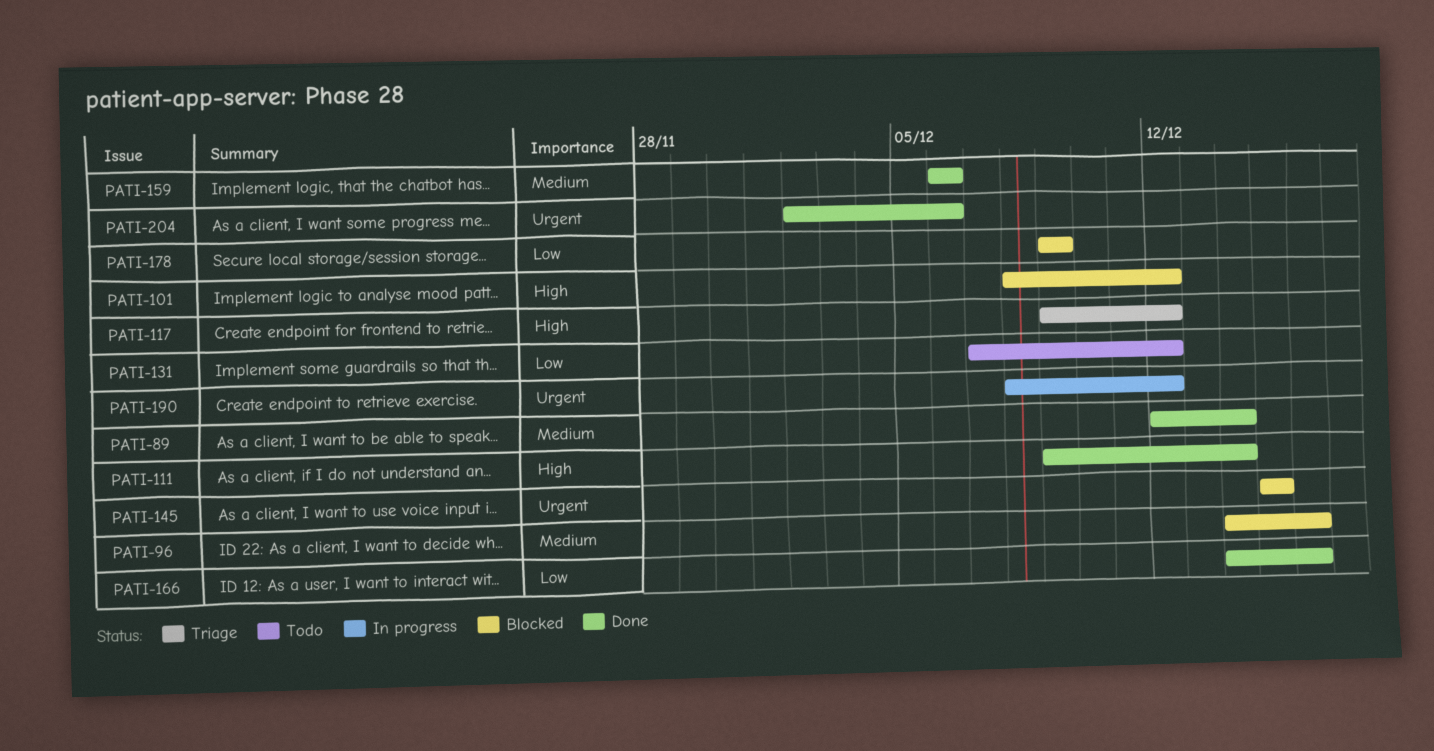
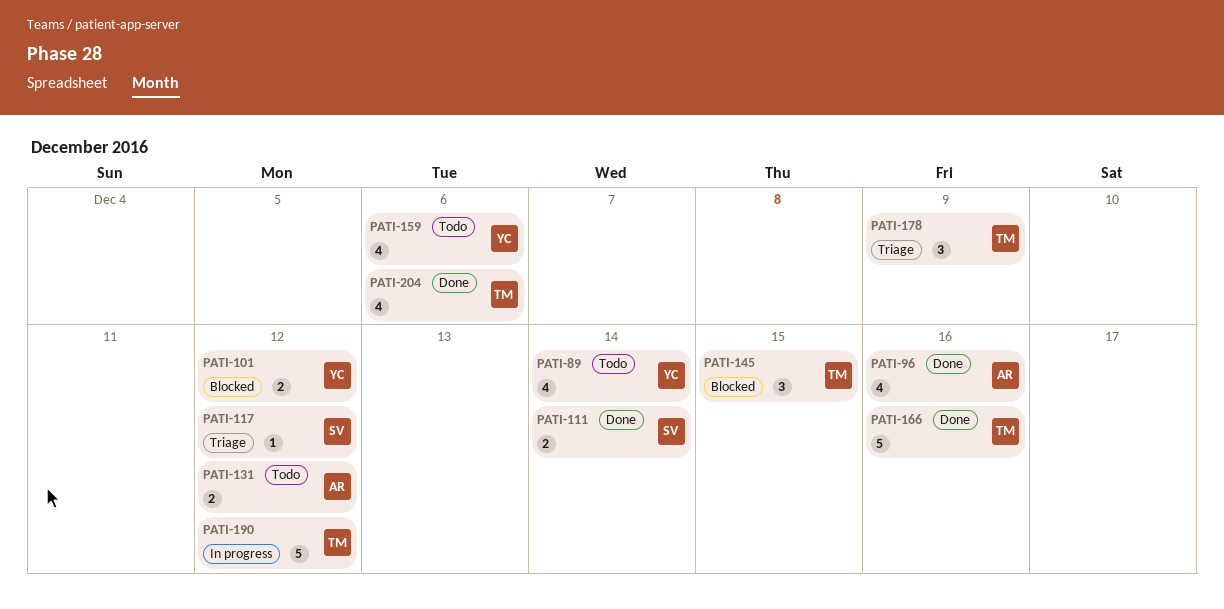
PATI-89, status: Done -> Todo
PATI-96, status: Blocked -> Done
PATI-159, status: Done -> Todo
PATI-178, status: Blocked -> Triage

